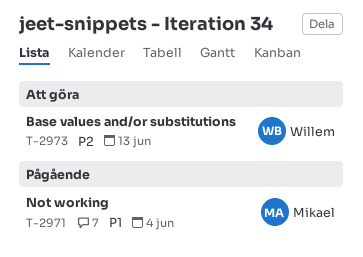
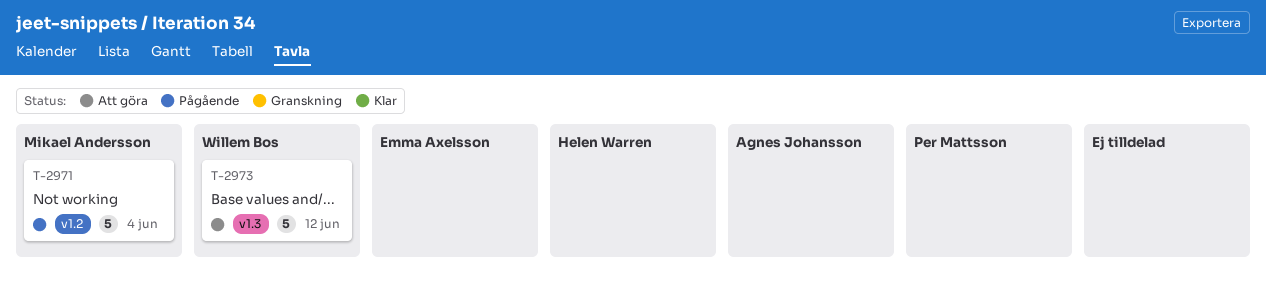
T-2973, due: Jun 13 -> Jun 12

